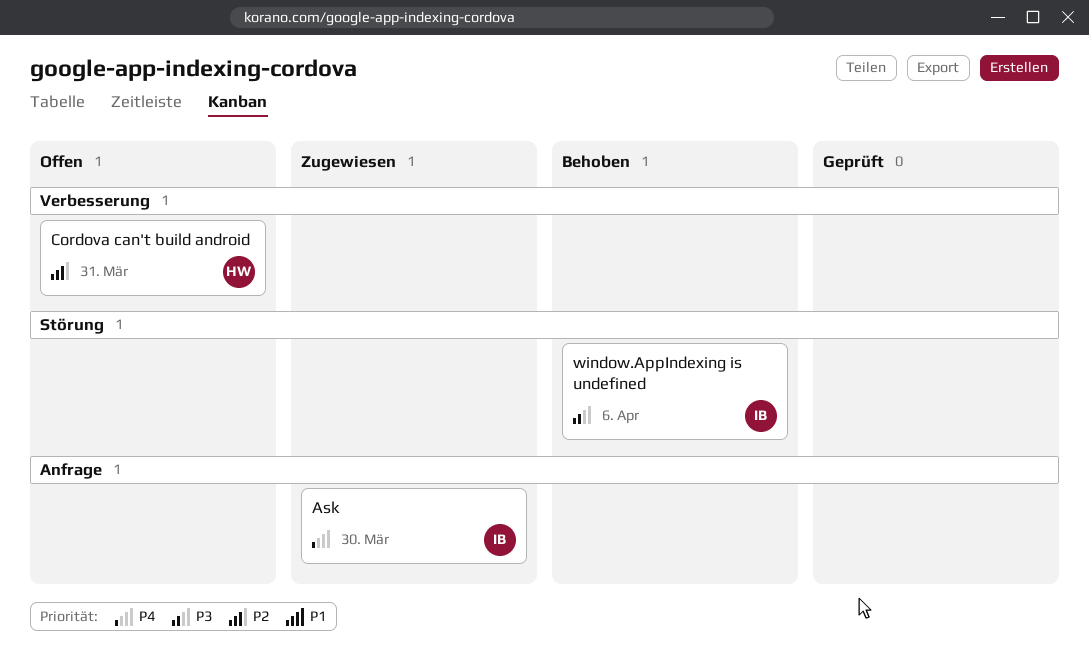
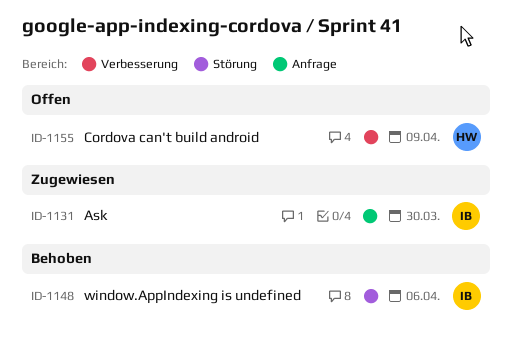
Cordova can't build android, due: Mar 31 -> Apr 9

